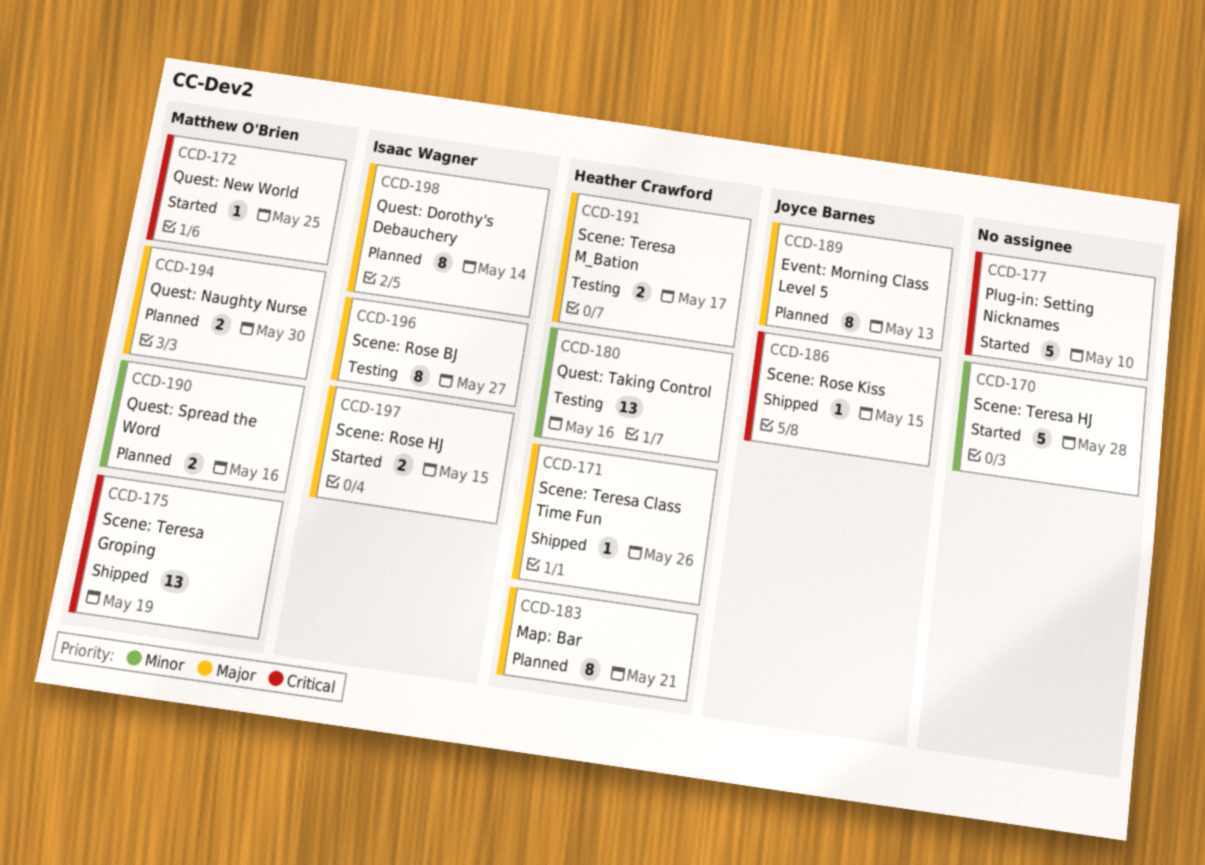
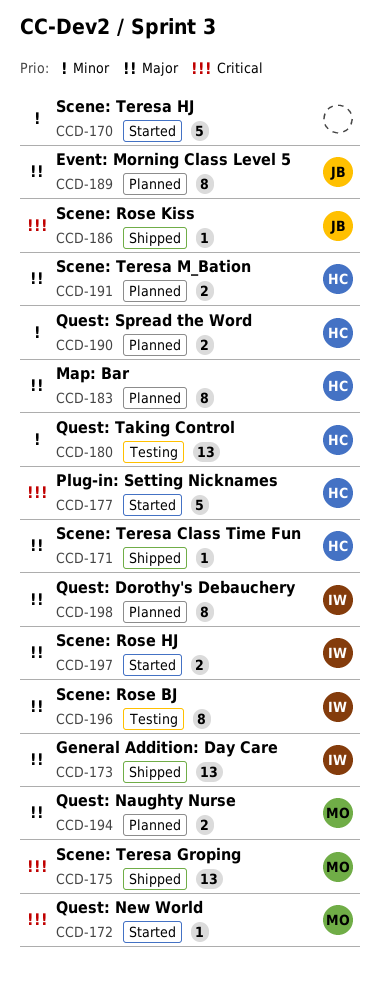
CCD-173: none -> present
CCD-177, owner: none -> Heather Crawford
CCD-190, owner: Matthew O'Brien -> Heather Crawford
CCD-191, status: Testing -> Planned

